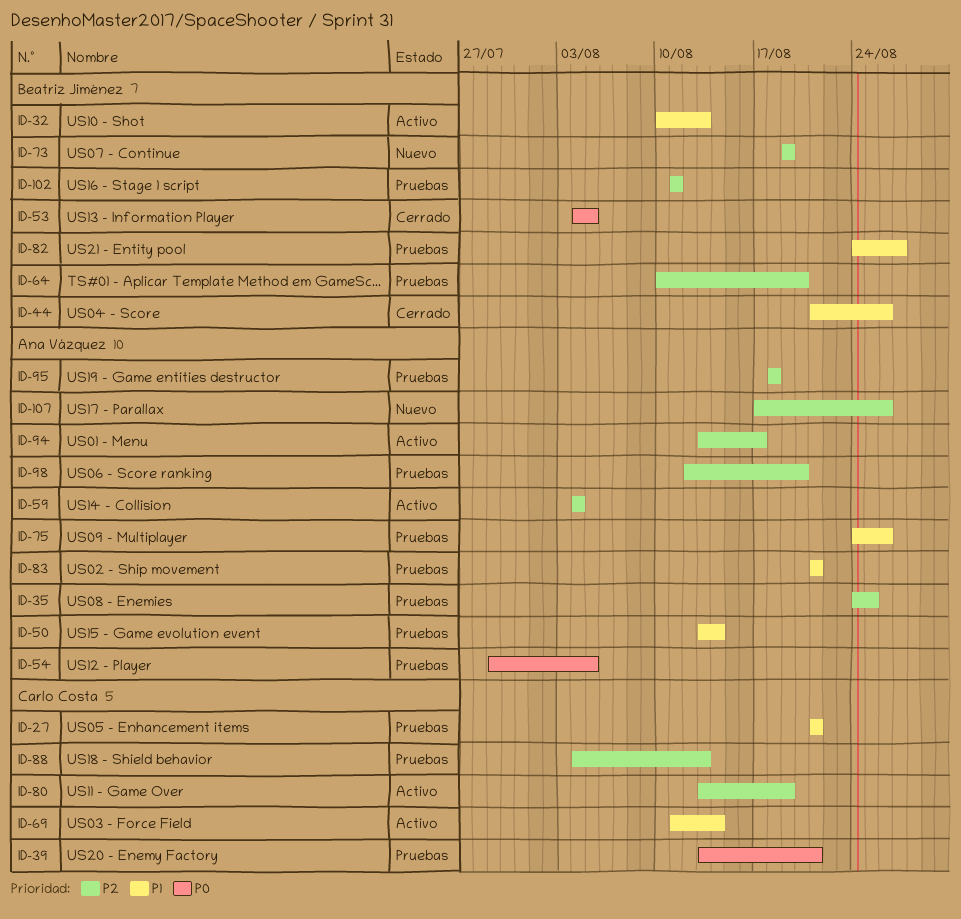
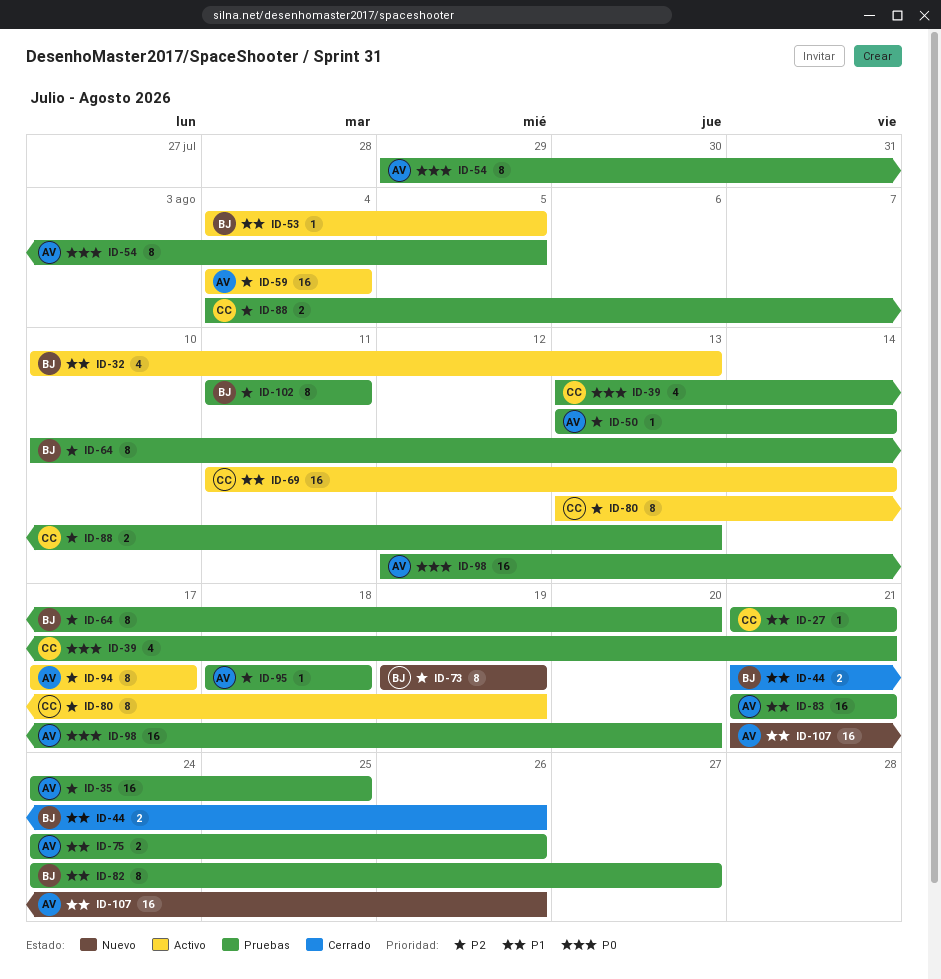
ID-50, priority: P1 -> P2
ID-53, status: Cerrado -> Activo
ID-53, priority: P0 -> P1
ID-94, start: Aug 13 -> Aug 17
ID-98, priority: P2 -> P0
ID-107, priority: P2 -> P1
ID-107, start: Aug 17 -> Aug 21

